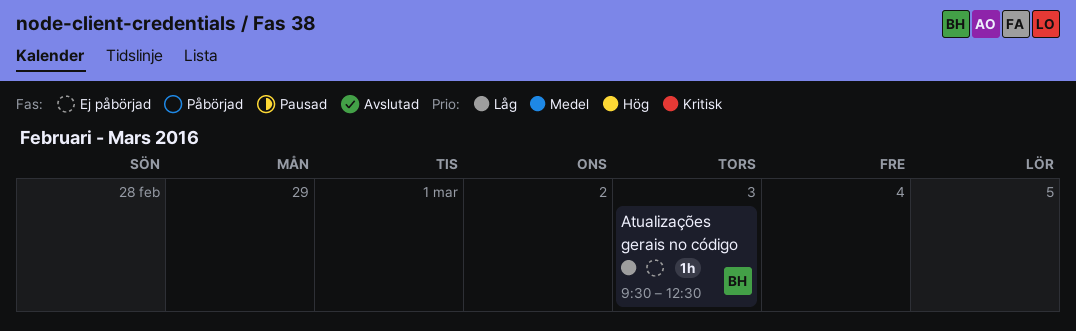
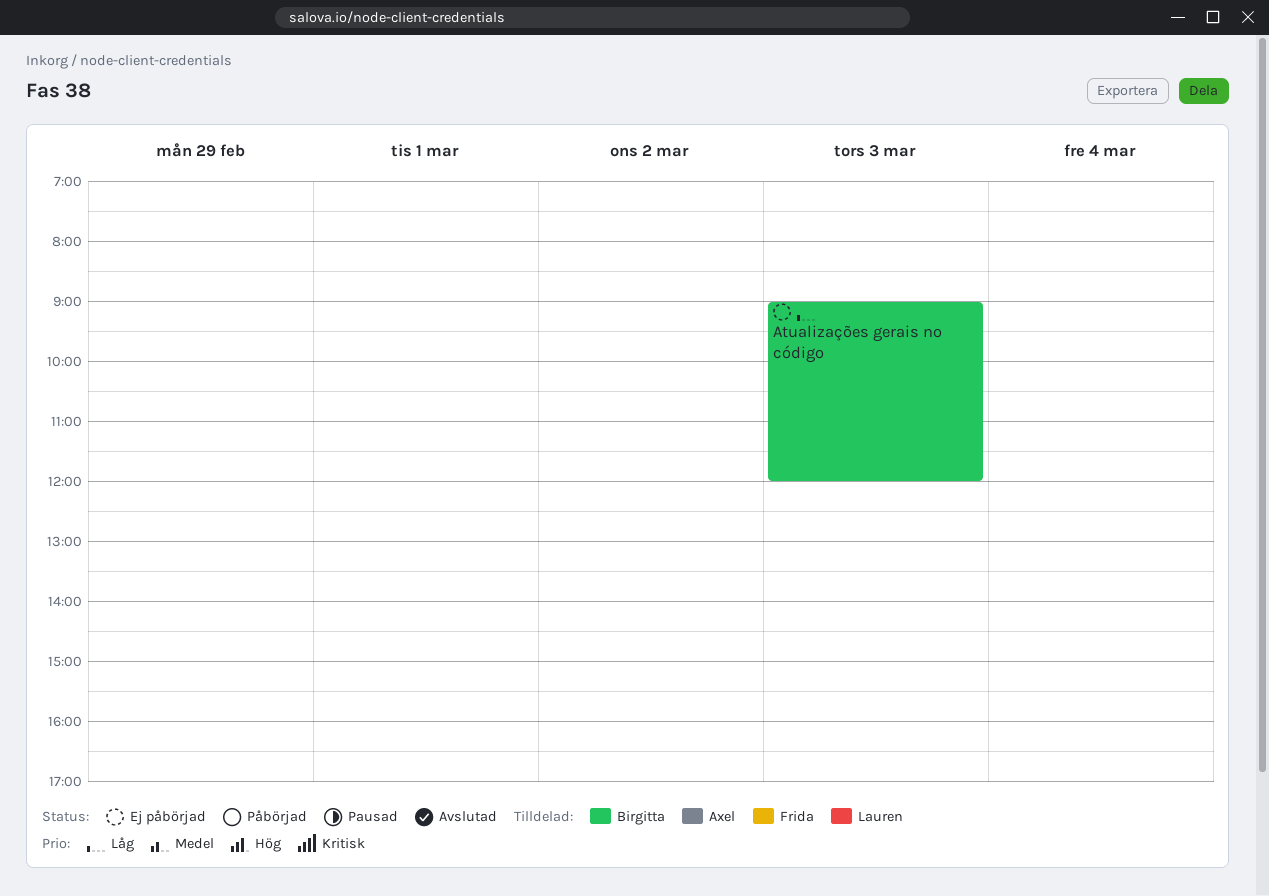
Atualizações gerais no código, begins: 09:30 -> 09:00
Atualizações gerais no código, ends: 12:30 -> 12:00

